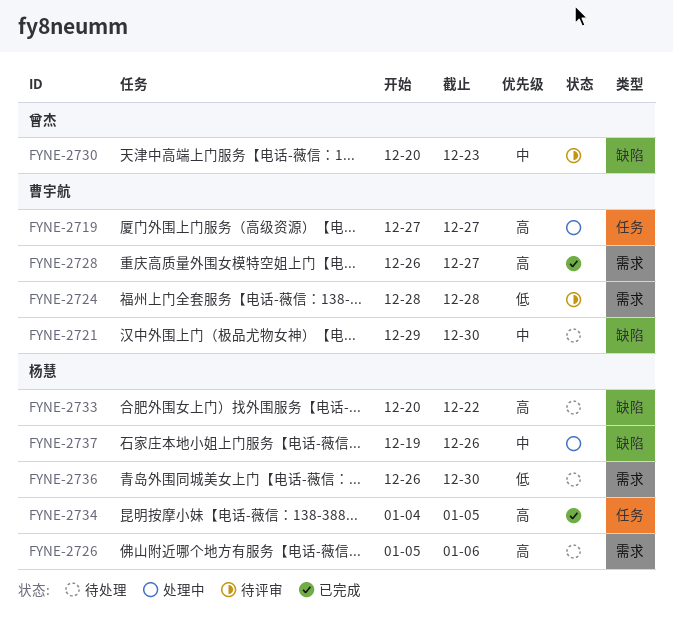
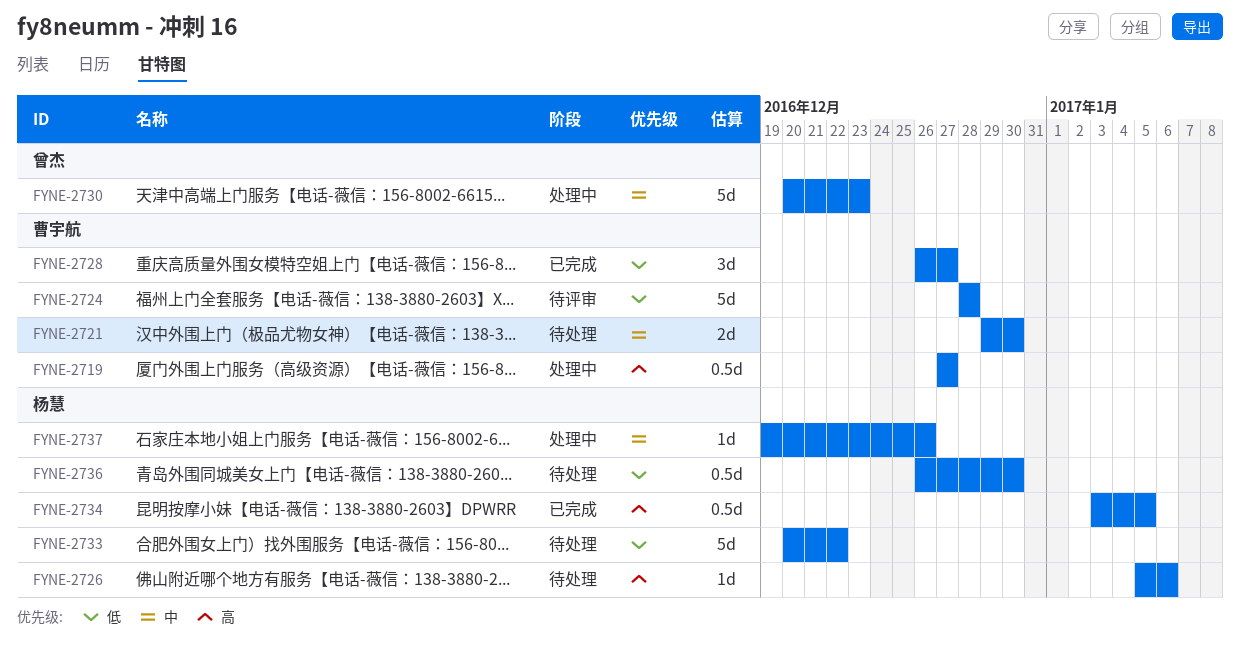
FYNE-2728, priority: 高 -> 低
FYNE-2730, status: 待评审 -> 处理中
FYNE-2733, priority: 高 -> 低
FYNE-2734, start: Jan 4 -> Jan 3

